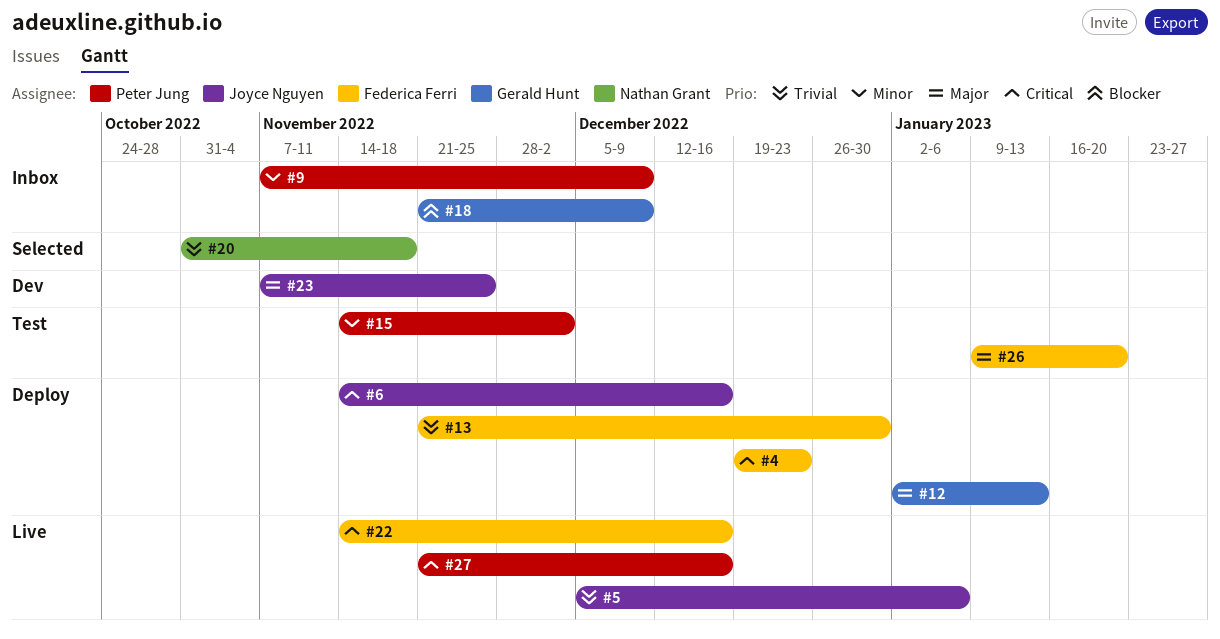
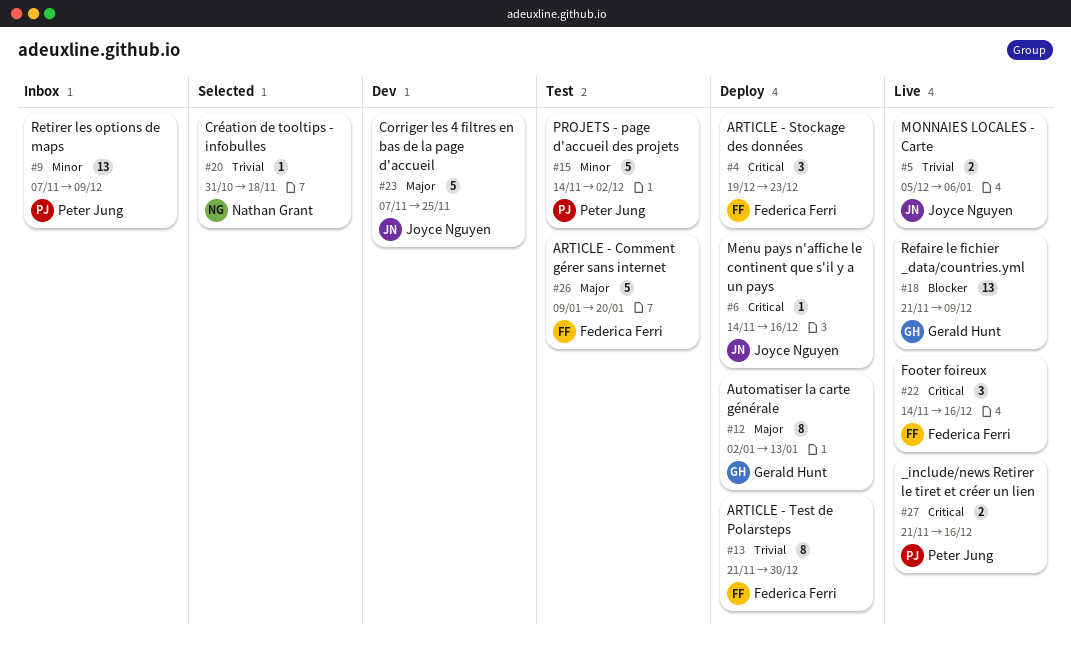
#18, status: Inbox -> Live

